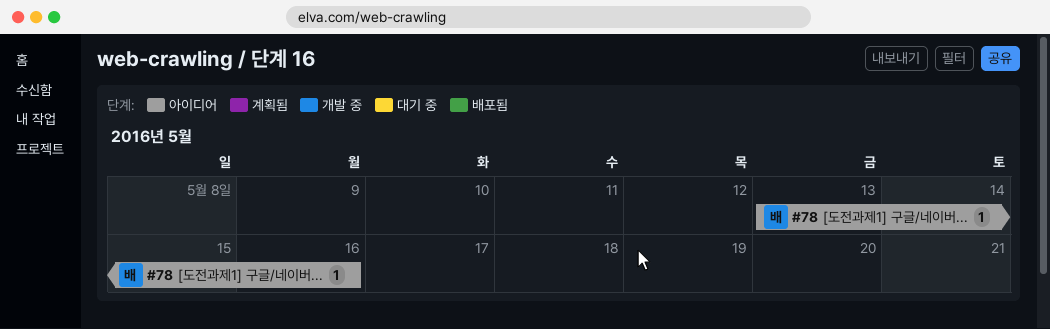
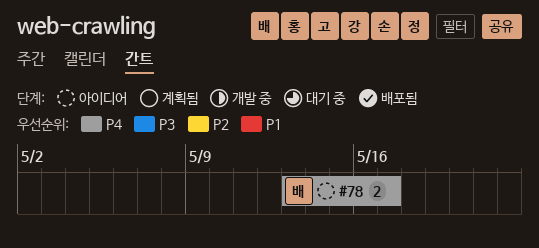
#78, estimate: 1 -> 2
#78, due: May 16 -> May 17

